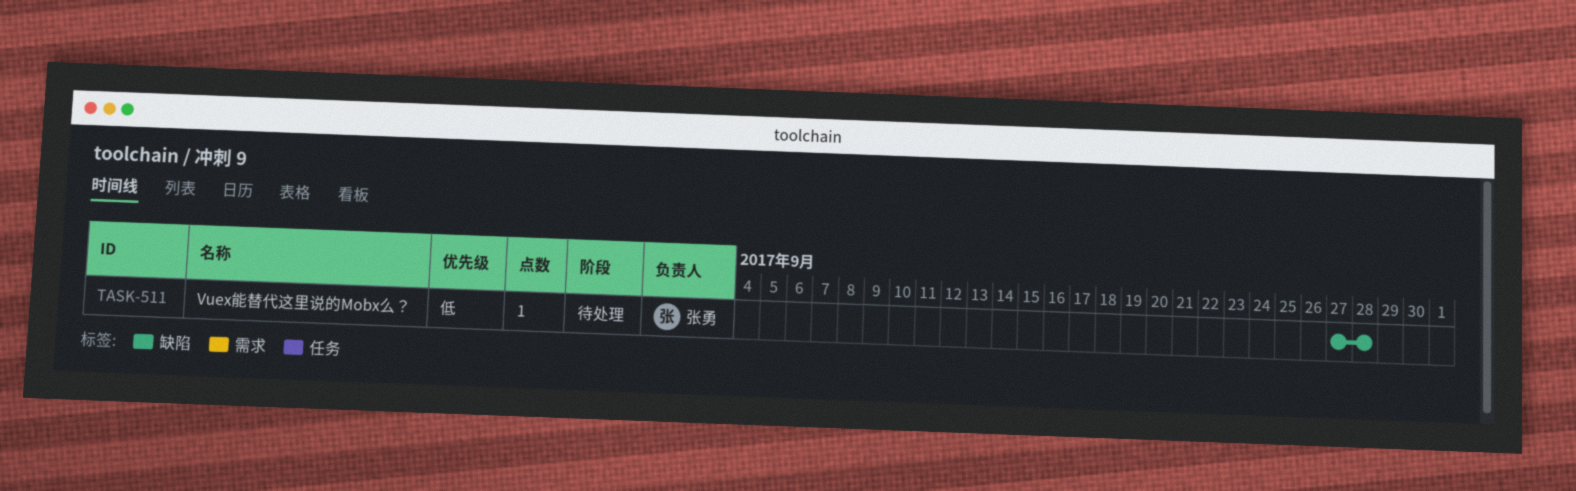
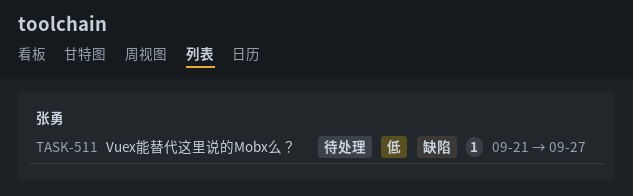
TASK-511, start: Sep 27 -> Sep 21
TASK-511, due: Sep 28 -> Sep 27

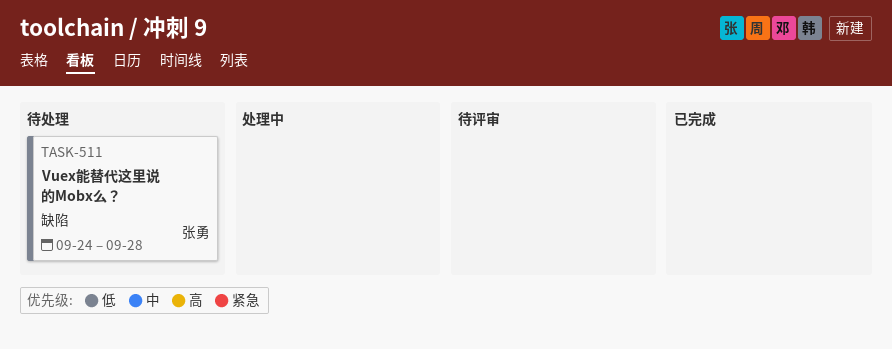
TASK-511, start: Sep 21 -> Sep 24
TASK-511, due: Sep 27 -> Sep 28

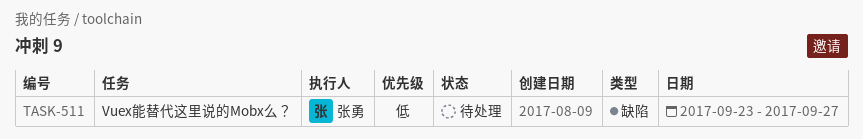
TASK-511, start: Sep 24 -> Sep 23
TASK-511, due: Sep 28 -> Sep 27

